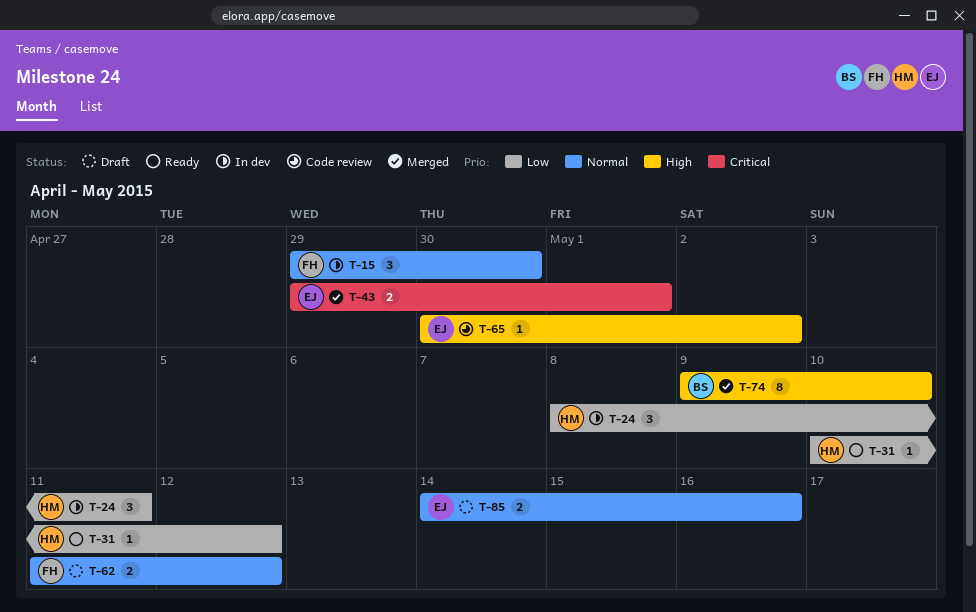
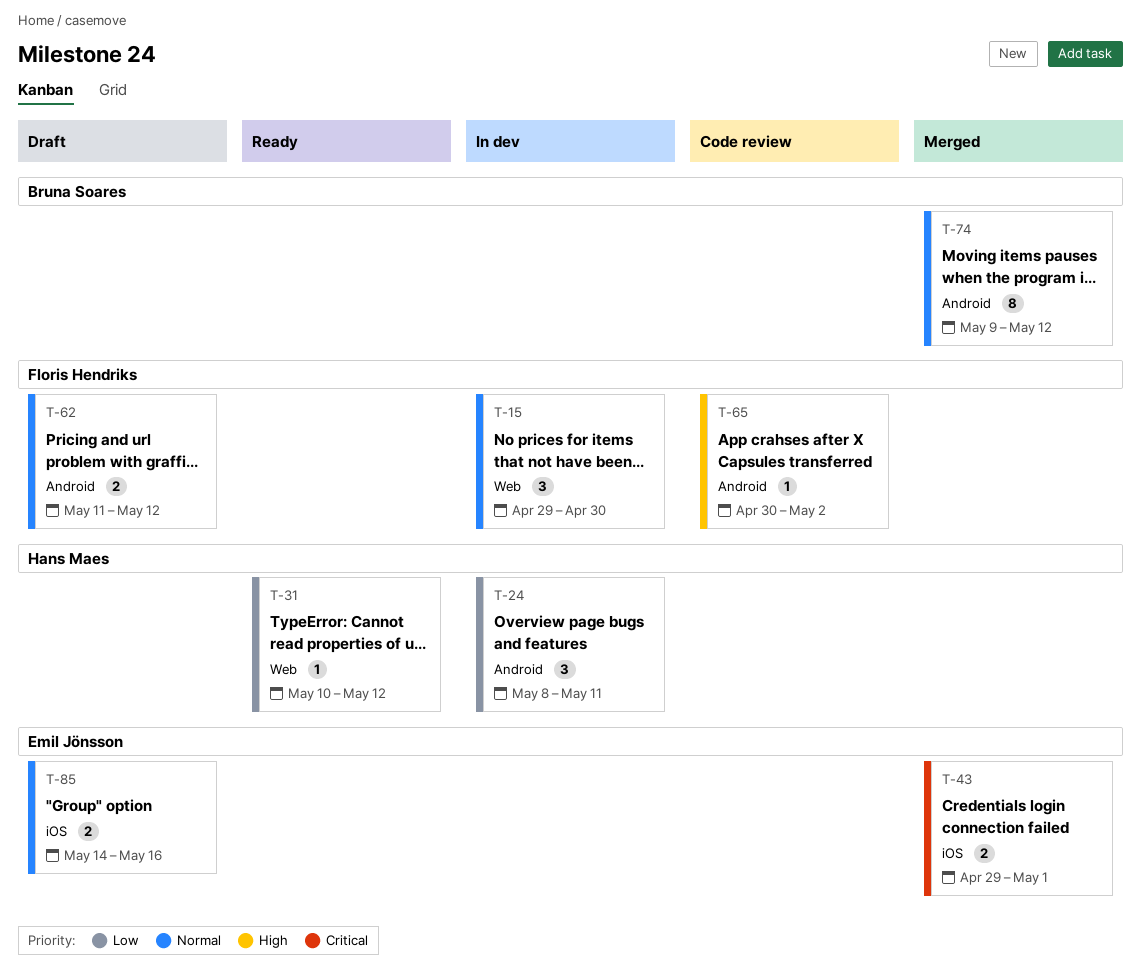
T-65, owner: Emil Jönsson -> Floris Hendriks
T-74, priority: High -> Normal
T-74, due: May 10 -> May 12

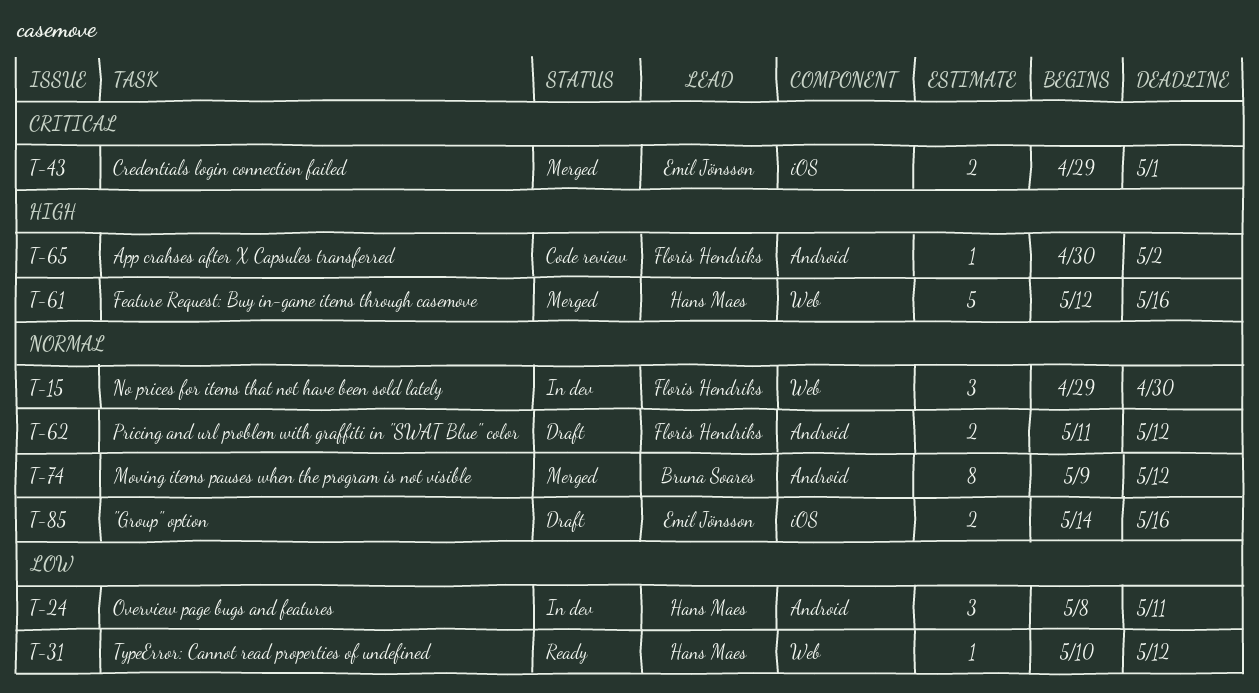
T-61: none -> present

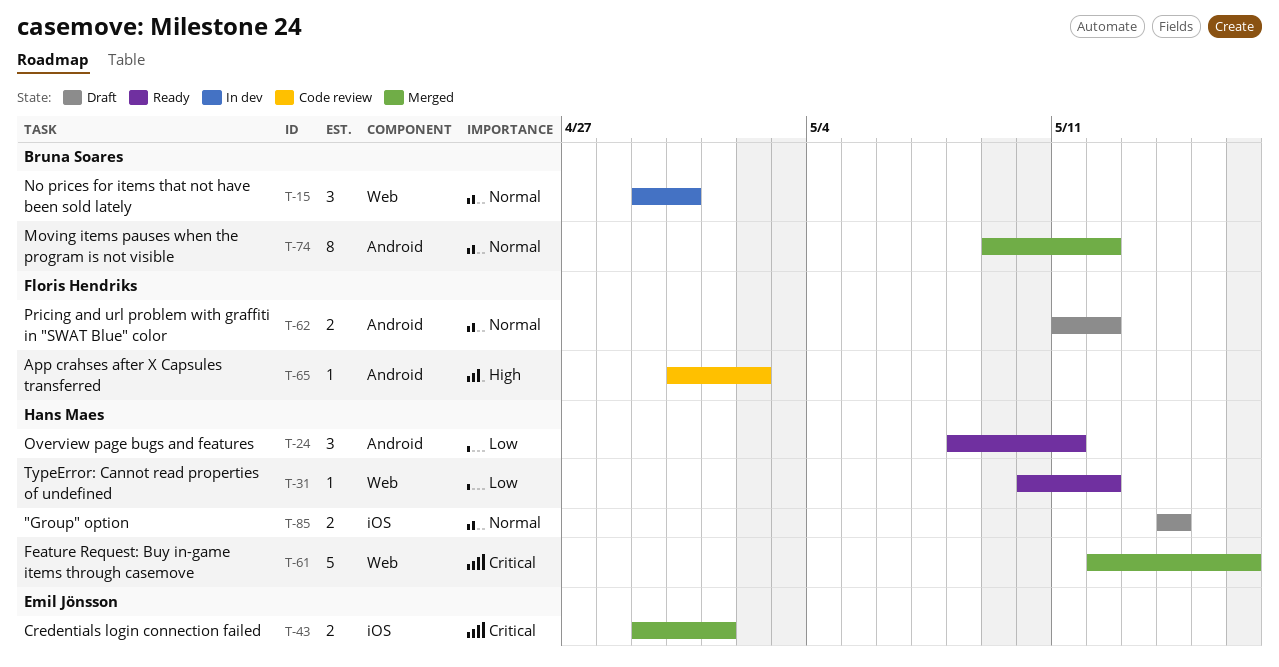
T-15, owner: Floris Hendriks -> Bruna Soares
T-24, status: In dev -> Ready
T-61, priority: High -> Critical
T-85, owner: Emil Jönsson -> Hans Maes
T-85, due: May 16 -> May 14

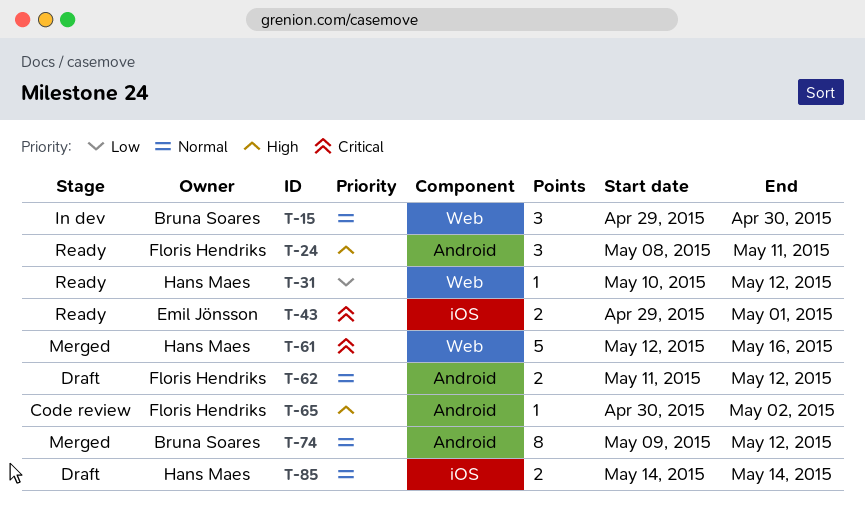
T-24, owner: Hans Maes -> Floris Hendriks
T-24, priority: Low -> High
T-43, status: Merged -> Ready

